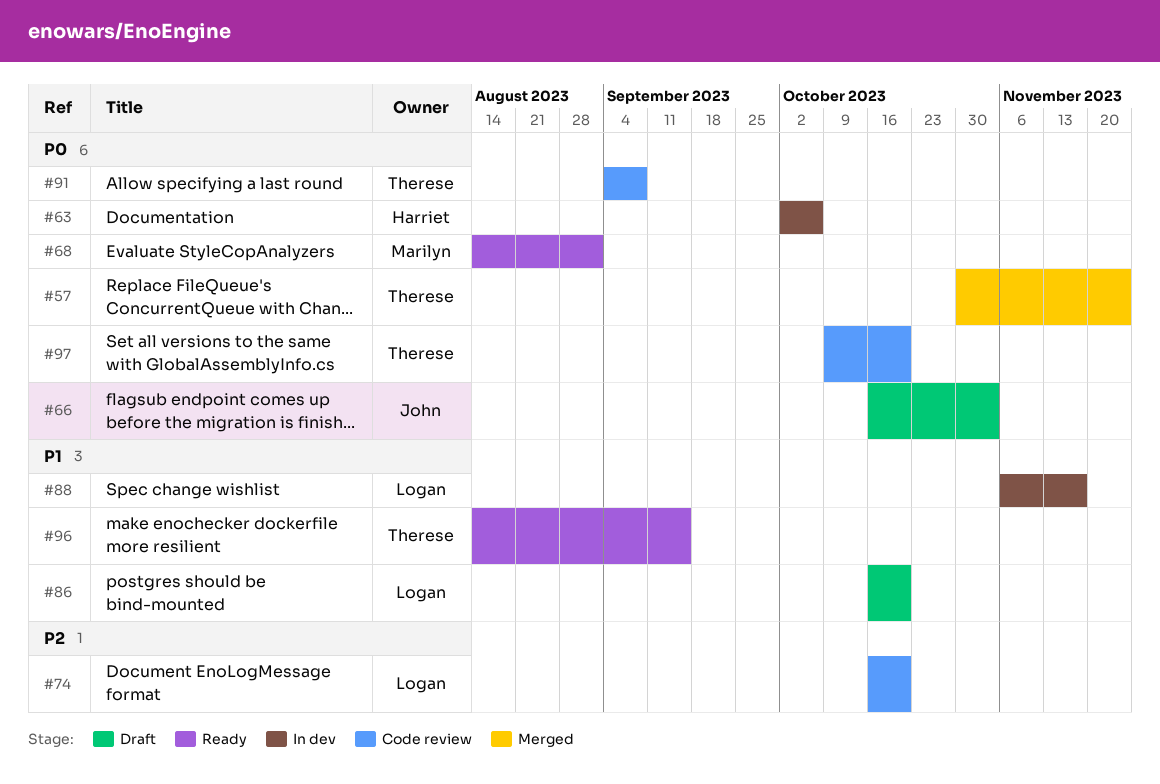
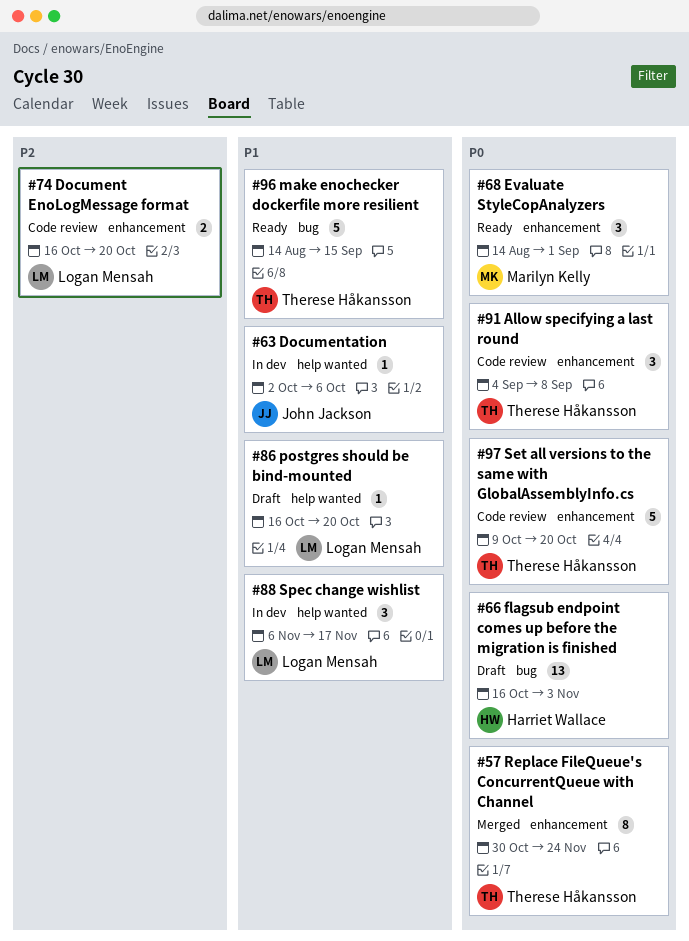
#63, owner: Harriet Wallace -> John Jackson
#63, priority: P0 -> P1
#66, owner: John Jackson -> Harriet Wallace

